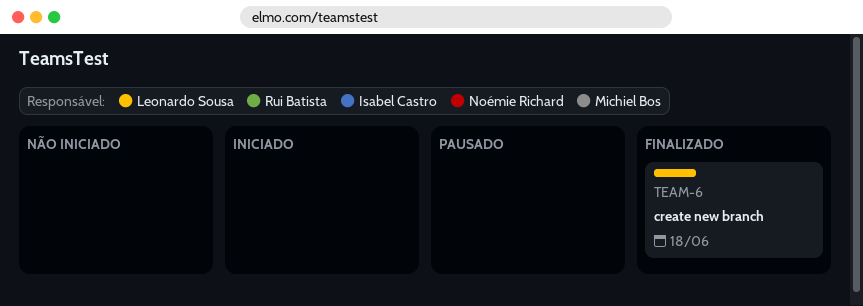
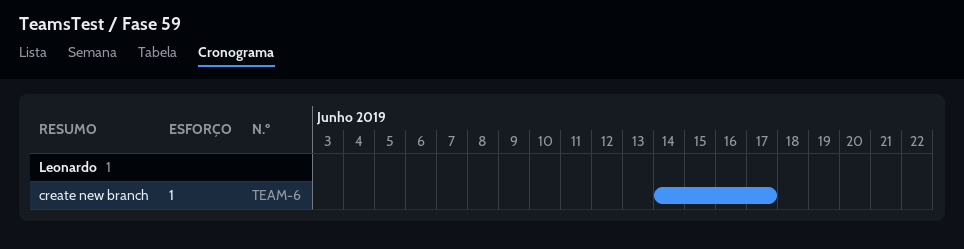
TEAM-6, due: Jun 18 -> Jun 17

